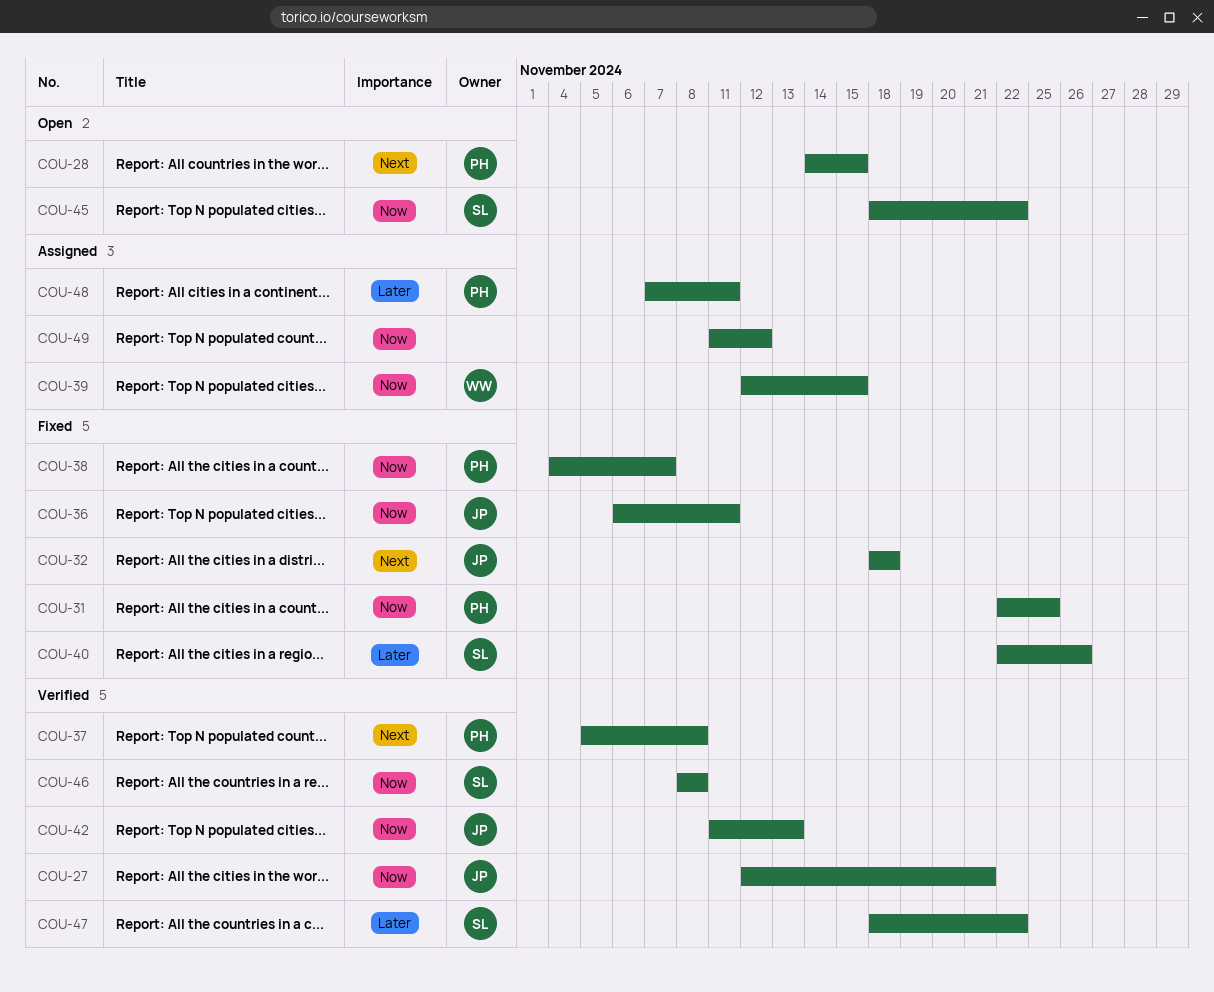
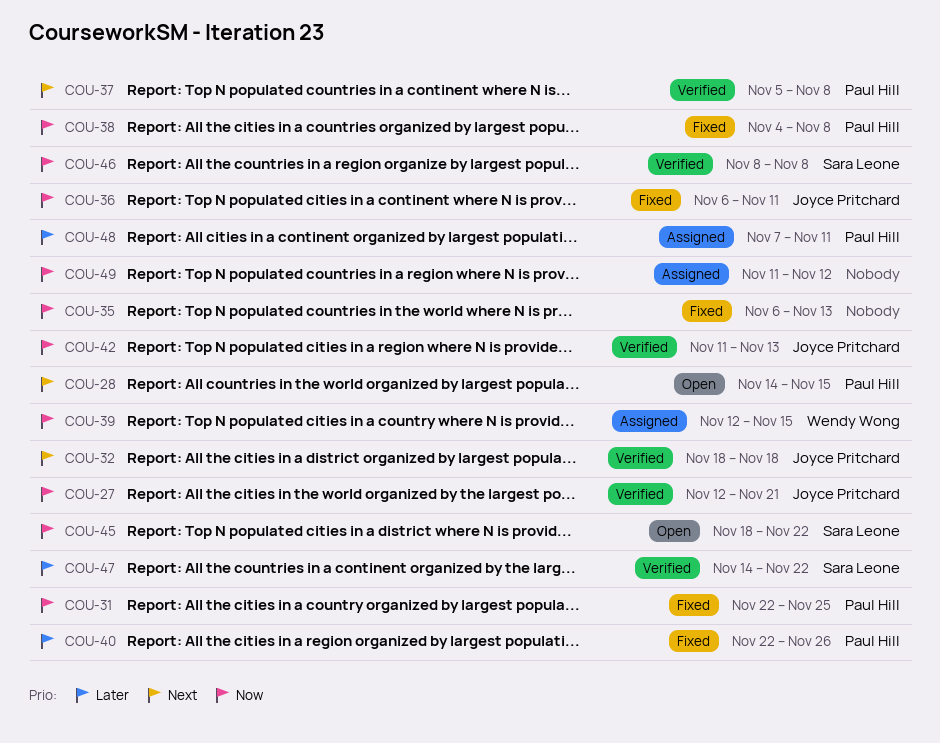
COU-32, status: Fixed -> Verified
COU-35: none -> present
COU-38, due: Nov 7 -> Nov 8
COU-40, owner: Sara Leone -> Paul Hill
COU-47, start: Nov 18 -> Nov 14

